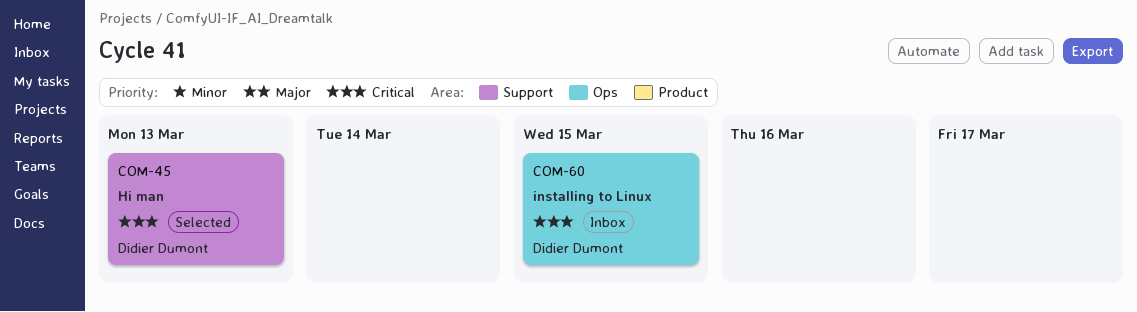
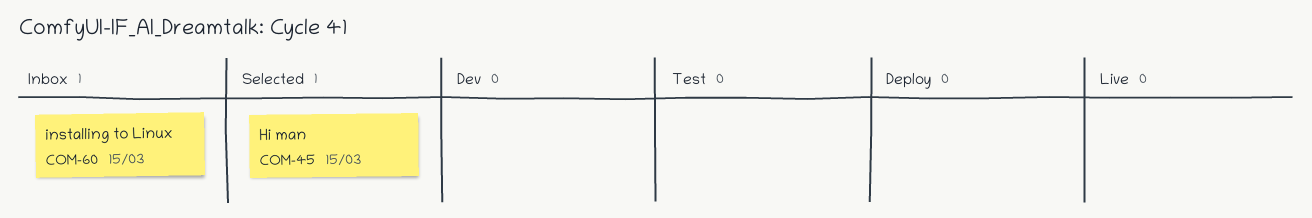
COM-45, due: Mar 13 -> Mar 15

